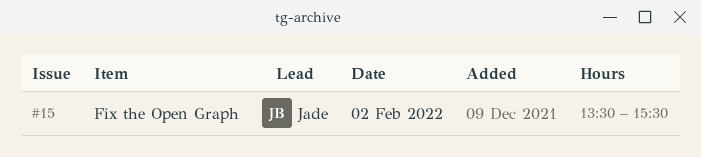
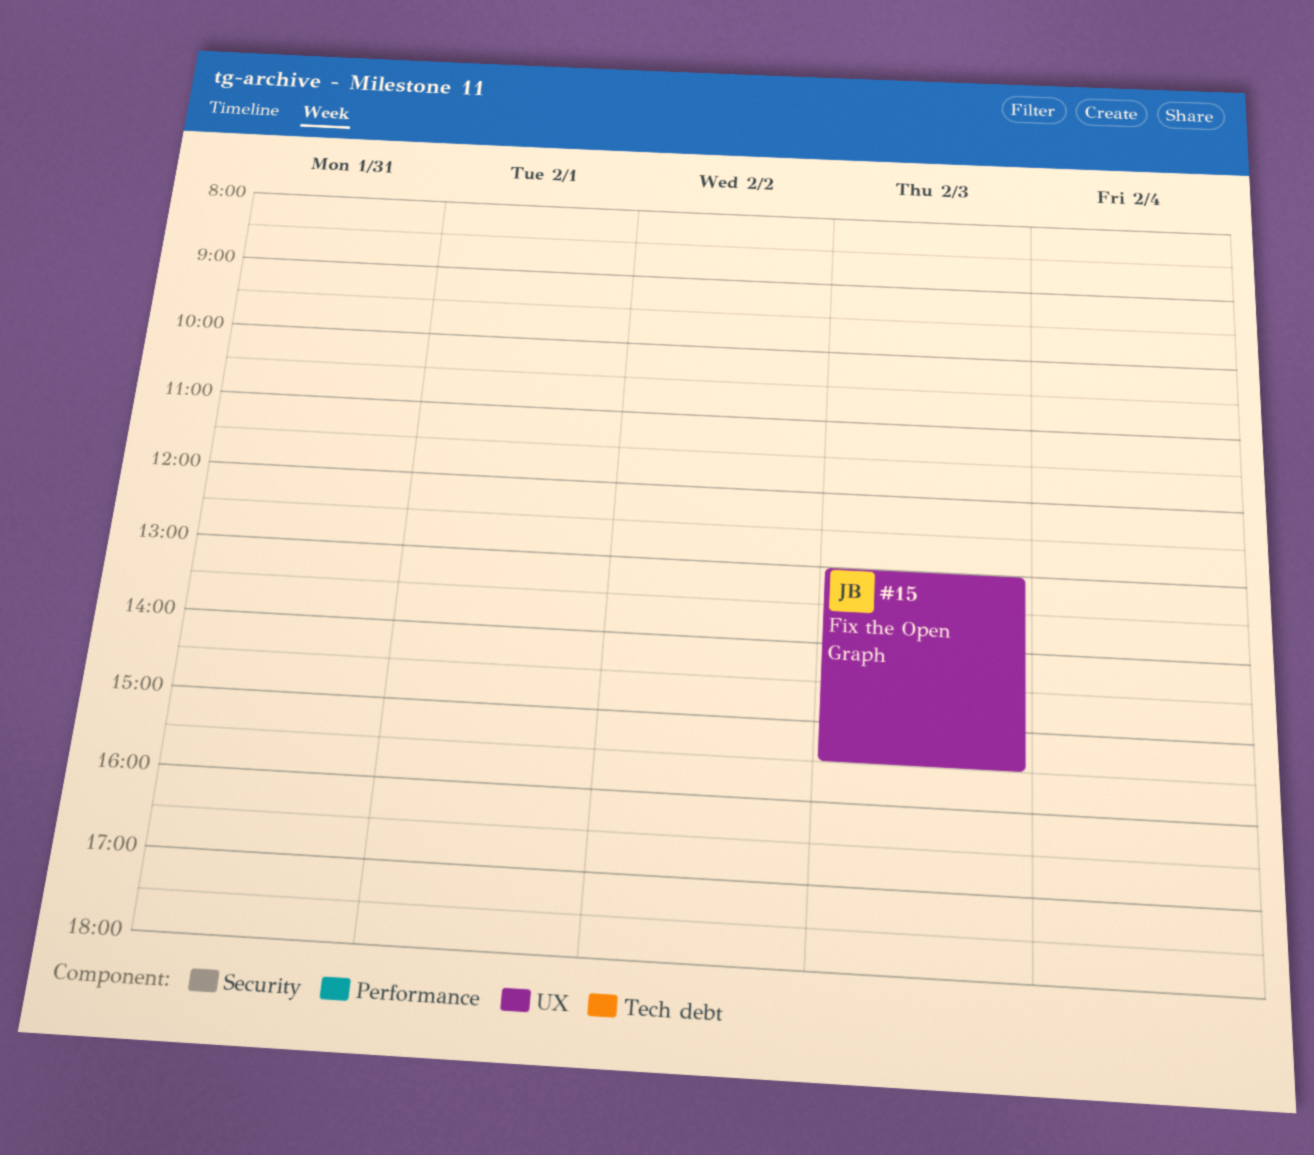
#15, day: Feb 2 -> Feb 3
#15, begins: 13:30 -> 13:00

